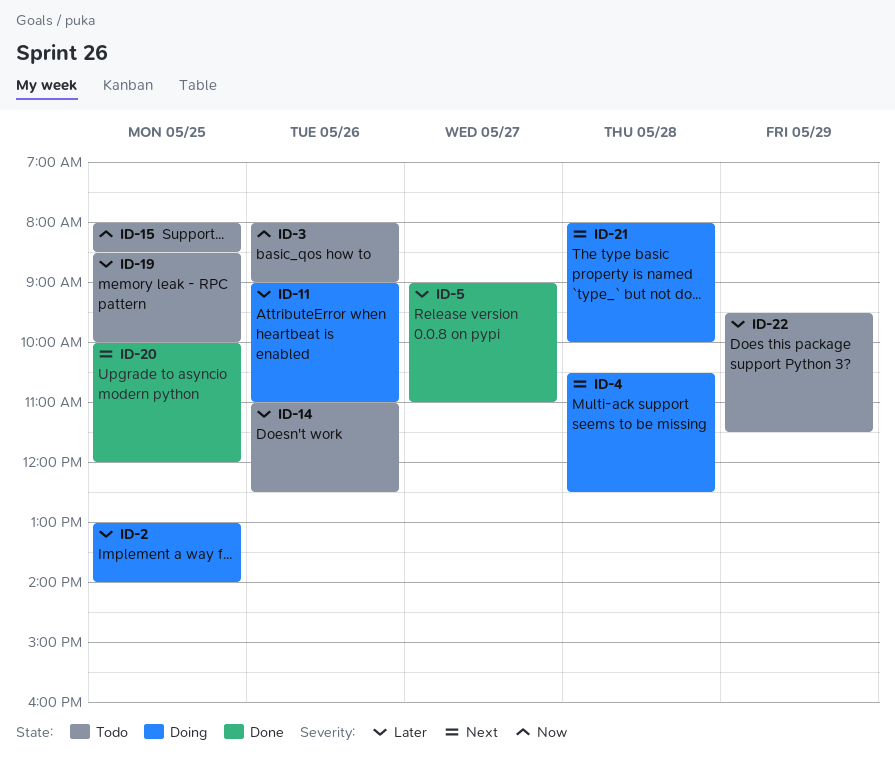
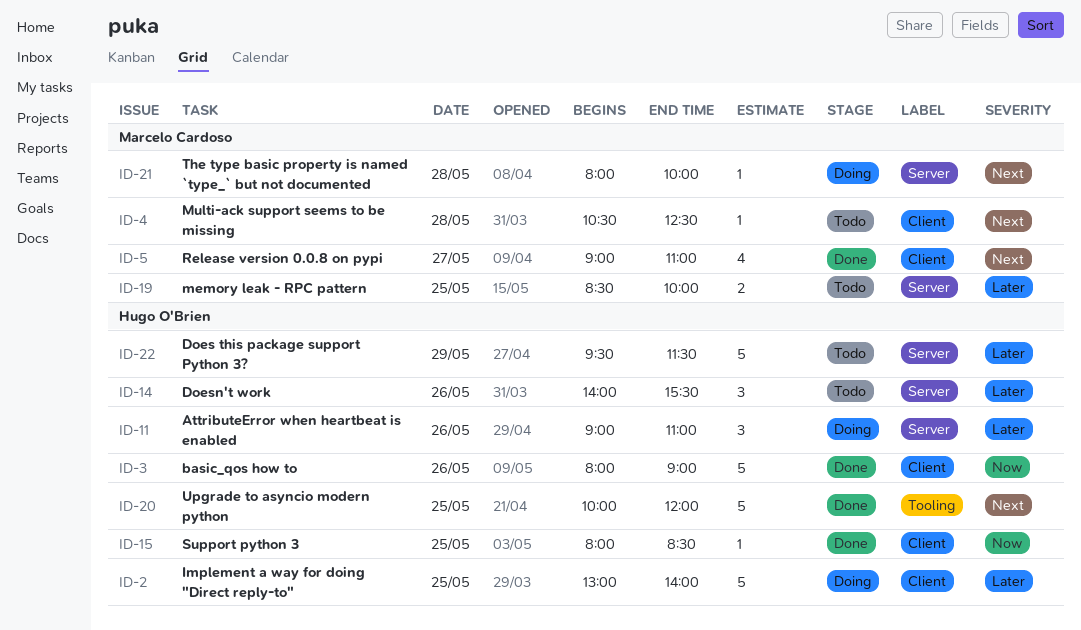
ID-3, status: Todo -> Done
ID-4, status: Doing -> Todo
ID-5, priority: Later -> Next
ID-14, begins: 11:00 -> 14:00
ID-14, ends: 12:30 -> 15:30
ID-15, status: Todo -> Done

